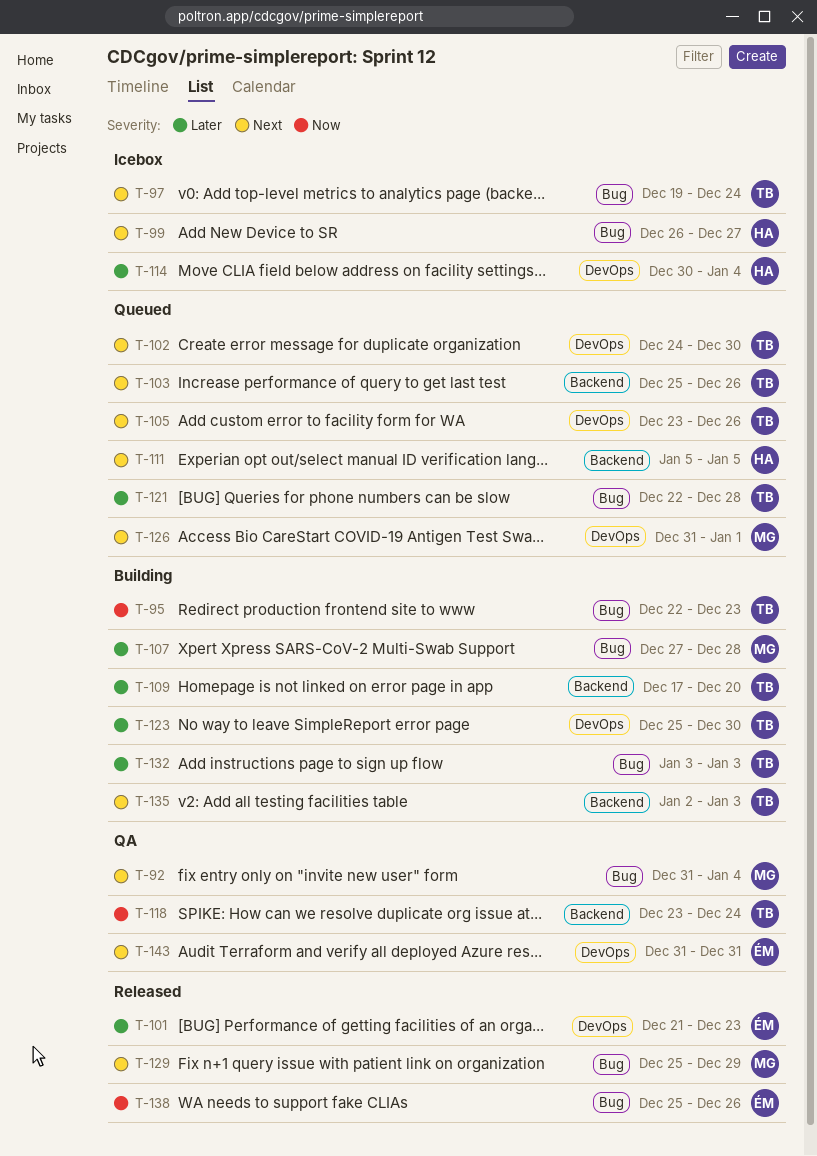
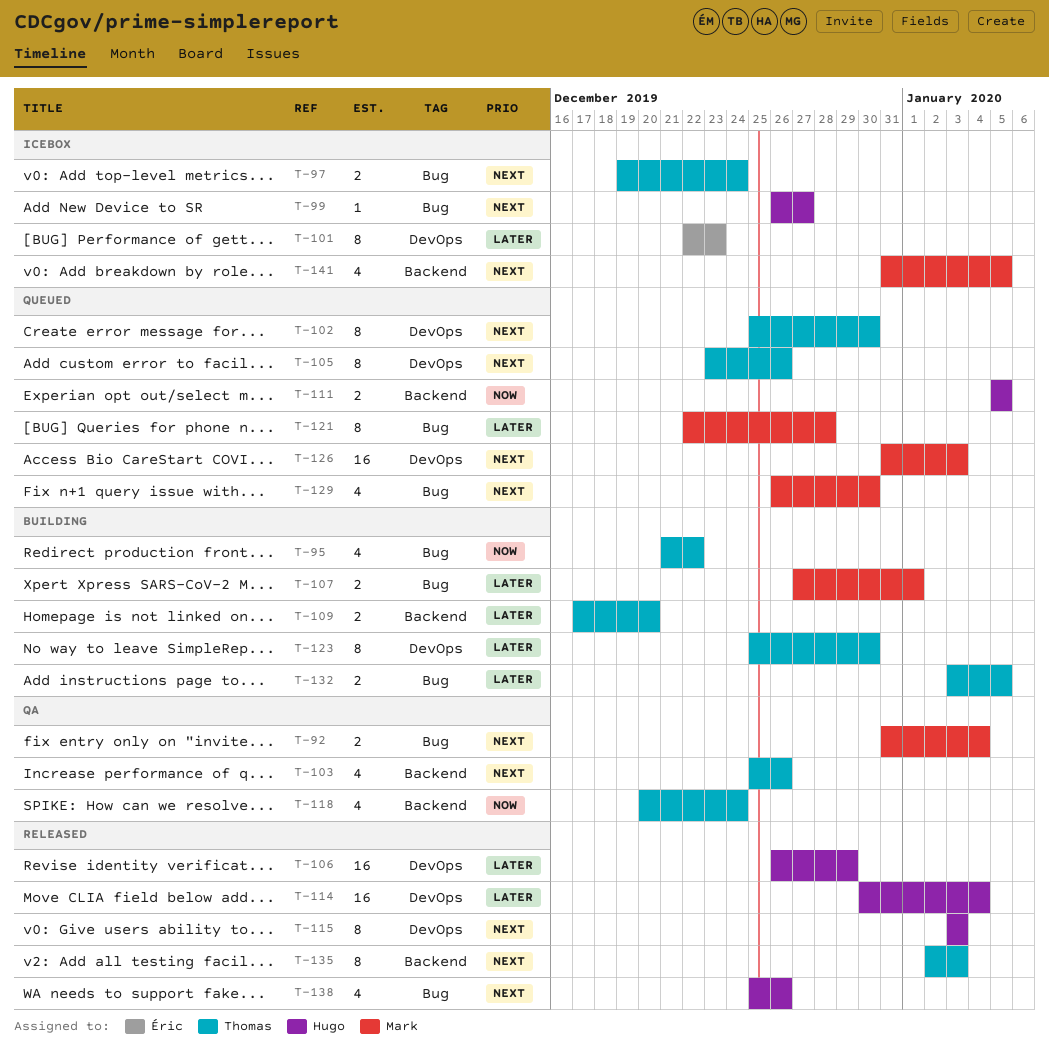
T-95, start: Dec 22 -> Dec 21
T-95, due: Dec 23 -> Dec 22
T-101, status: Released -> Icebox
T-101, start: Dec 21 -> Dec 22
T-102, start: Dec 24 -> Dec 25
T-103, status: Queued -> QA
T-106: none -> present
T-107, due: Dec 28 -> Jan 1
T-111, priority: Next -> Now
T-114, status: Icebox -> Released
T-115: none -> present
T-118, start: Dec 23 -> Dec 20
T-121, owner: Thomas -> Mark
T-126, due: Jan 1 -> Jan 3
T-129, status: Released -> Queued
T-129, start: Dec 25 -> Dec 26
T-129, due: Dec 29 -> Dec 30
T-132, due: Jan 3 -> Jan 5
T-135, status: Building -> Released
T-138, owner: Éric -> Hugo
T-138, priority: Now -> Next
T-141: none -> present
T-143: present -> none

